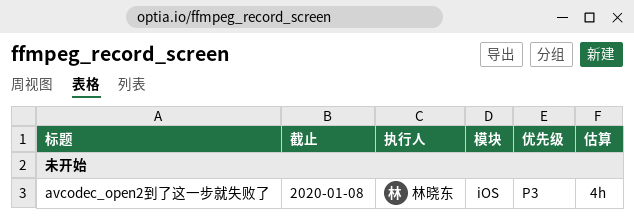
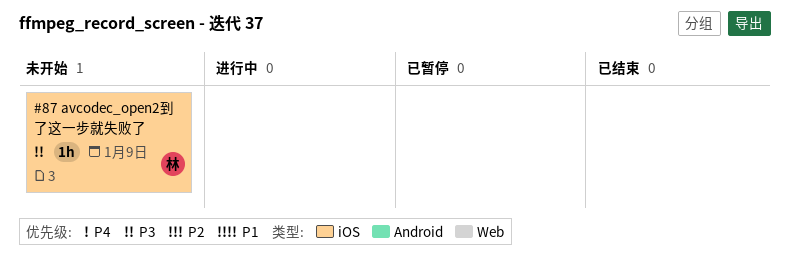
avcodec_open2到了这一步就失败了, estimate: 4h -> 1h
avcodec_open2到了这一步就失败了, due: Jan 8 -> Jan 9

